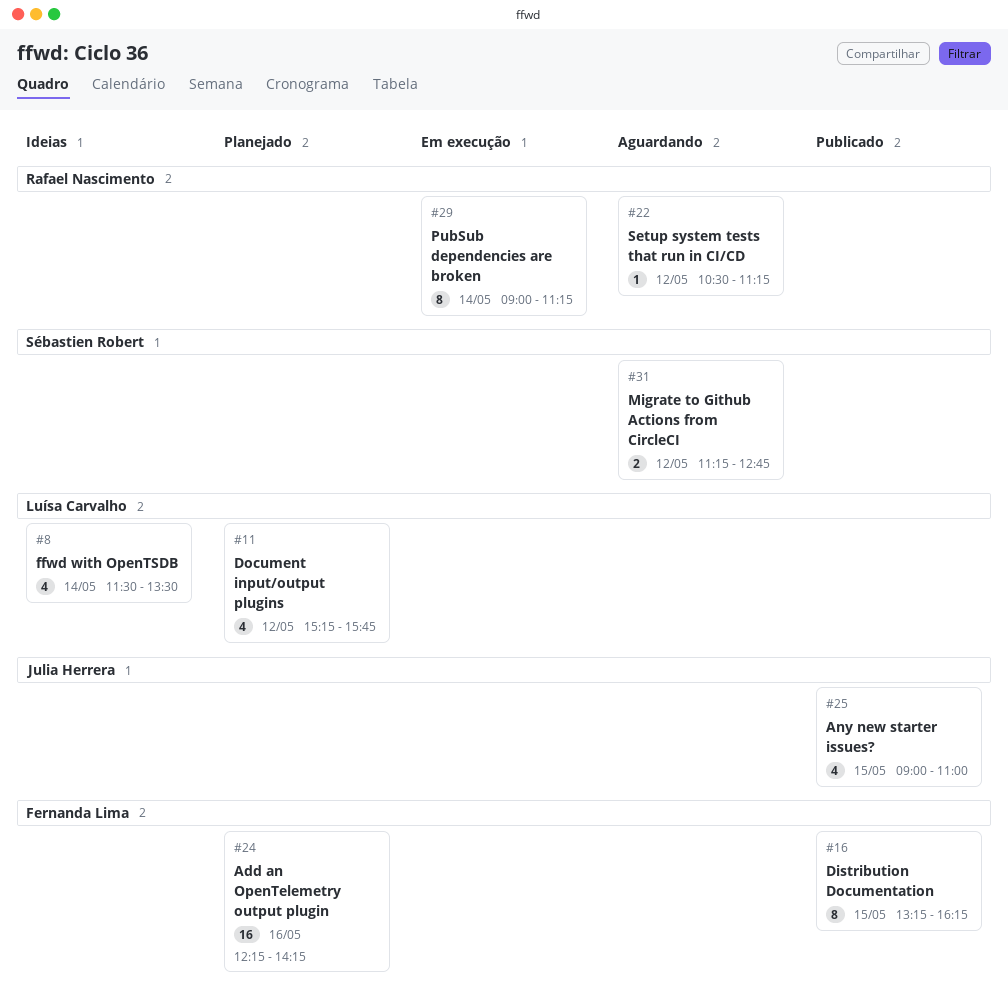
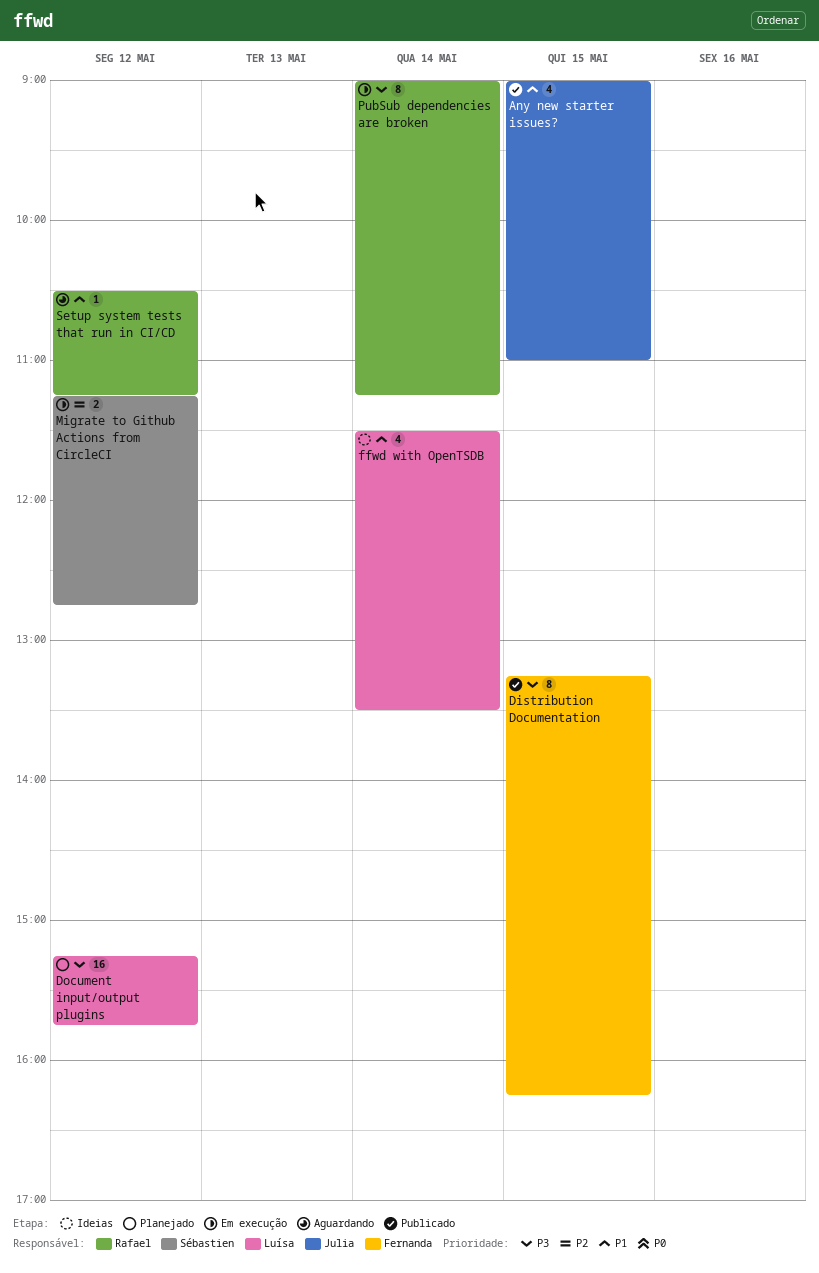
Add an OpenTelemetry output plugin: present -> none
Document input/output plugins, estimate: 4 -> 16
Migrate to Github Actions from CircleCI, status: Aguardando -> Em execução

